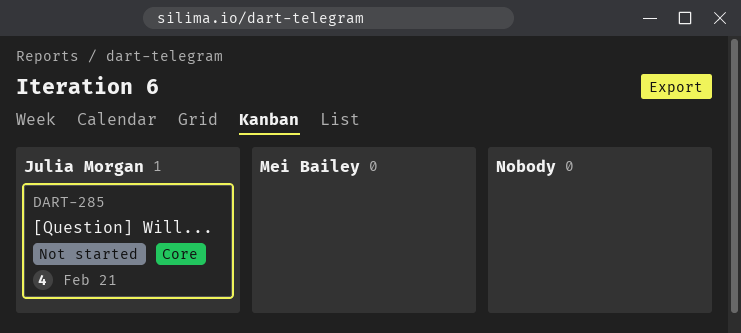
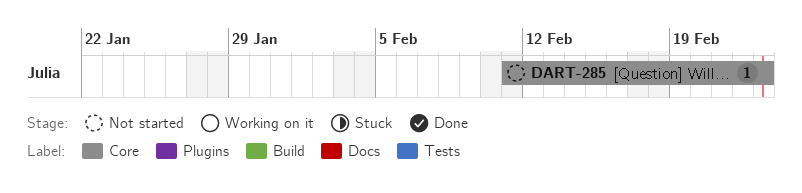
DART-285, estimate: 4 -> 1
DART-285, due: Feb 21 -> Feb 23

